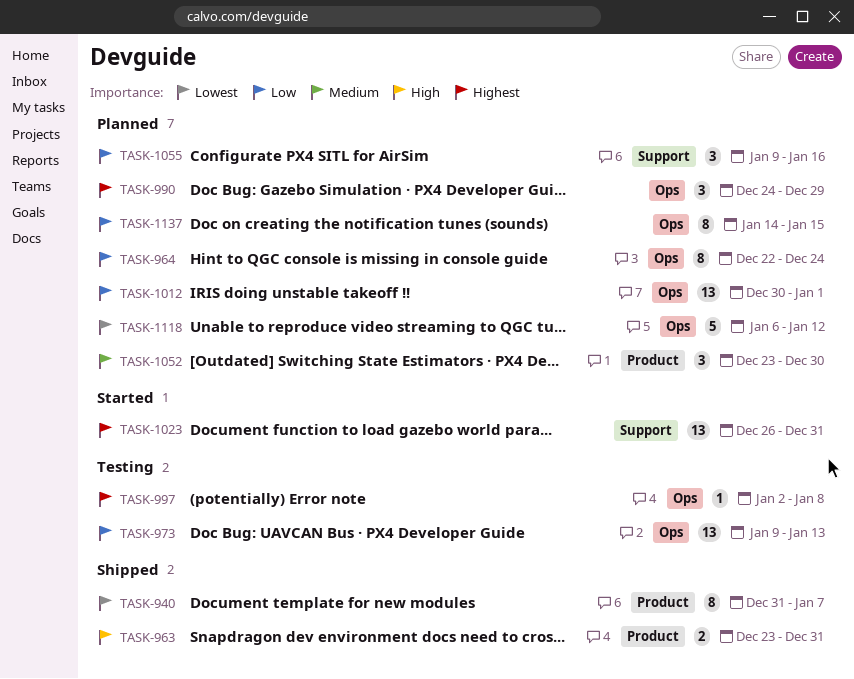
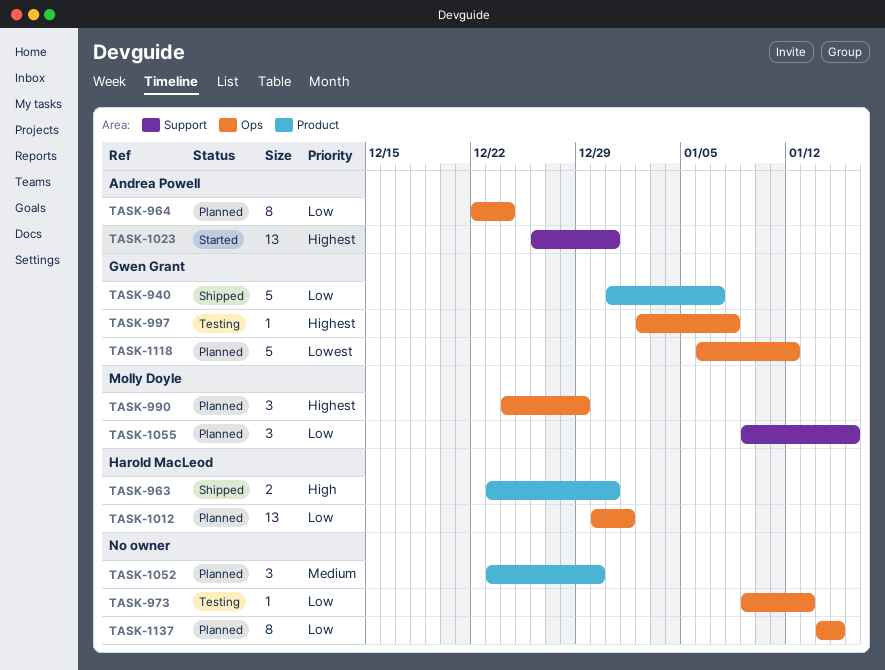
TASK-940, priority: Lowest -> Low
TASK-940, estimate: 8 -> 5
TASK-973, estimate: 13 -> 1

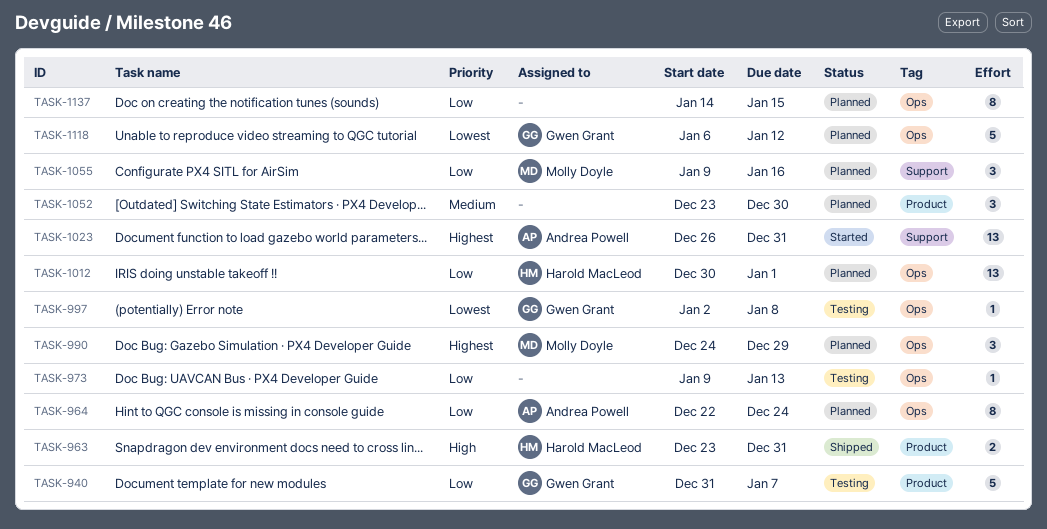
TASK-940, status: Shipped -> Testing
TASK-997, priority: Highest -> Lowest

